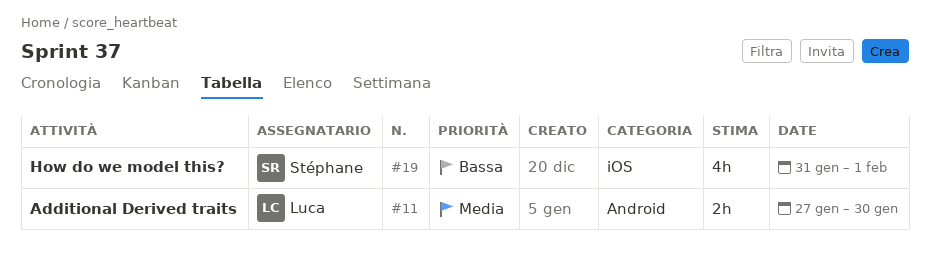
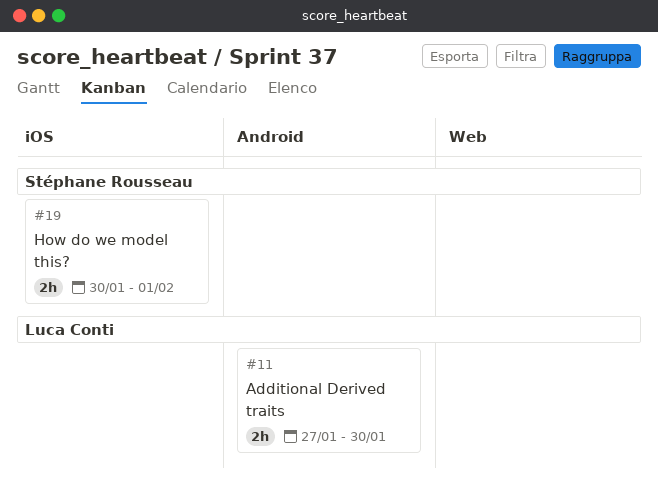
#19, estimate: 4h -> 2h
#19, start: Jan 31 -> Jan 30

